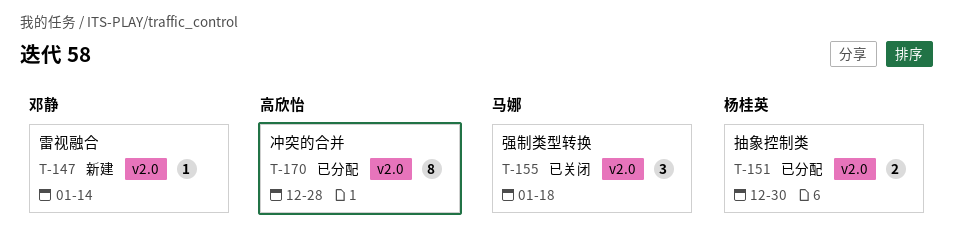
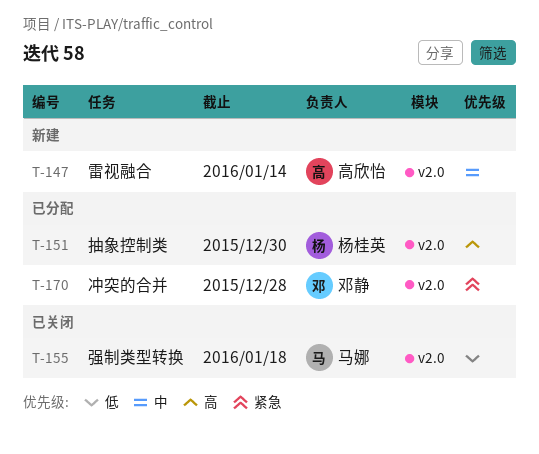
T-147, owner: 邓静 -> 高欣怡
T-170, owner: 高欣怡 -> 邓静

